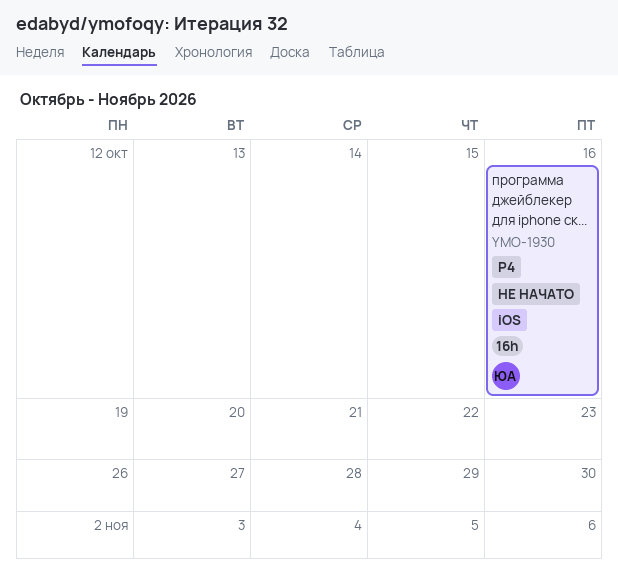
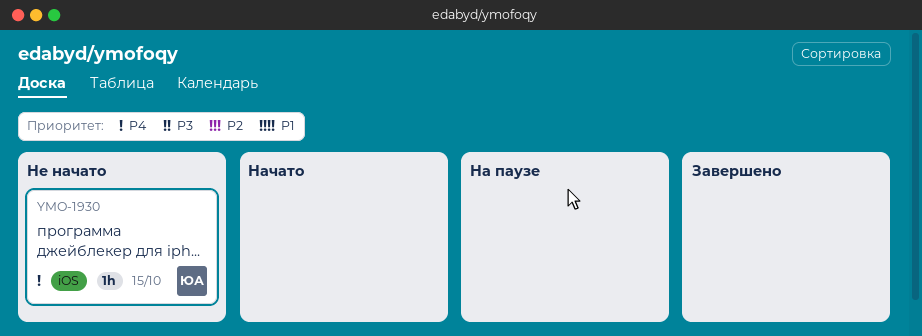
YMO-1930, estimate: 16h -> 1h
YMO-1930, due: Oct 16 -> Oct 15

